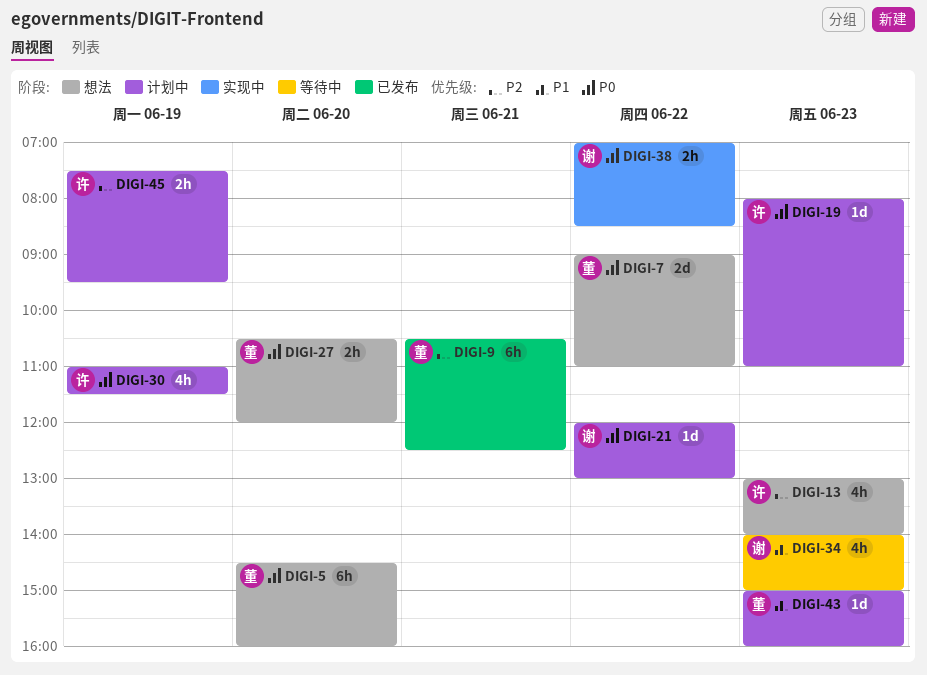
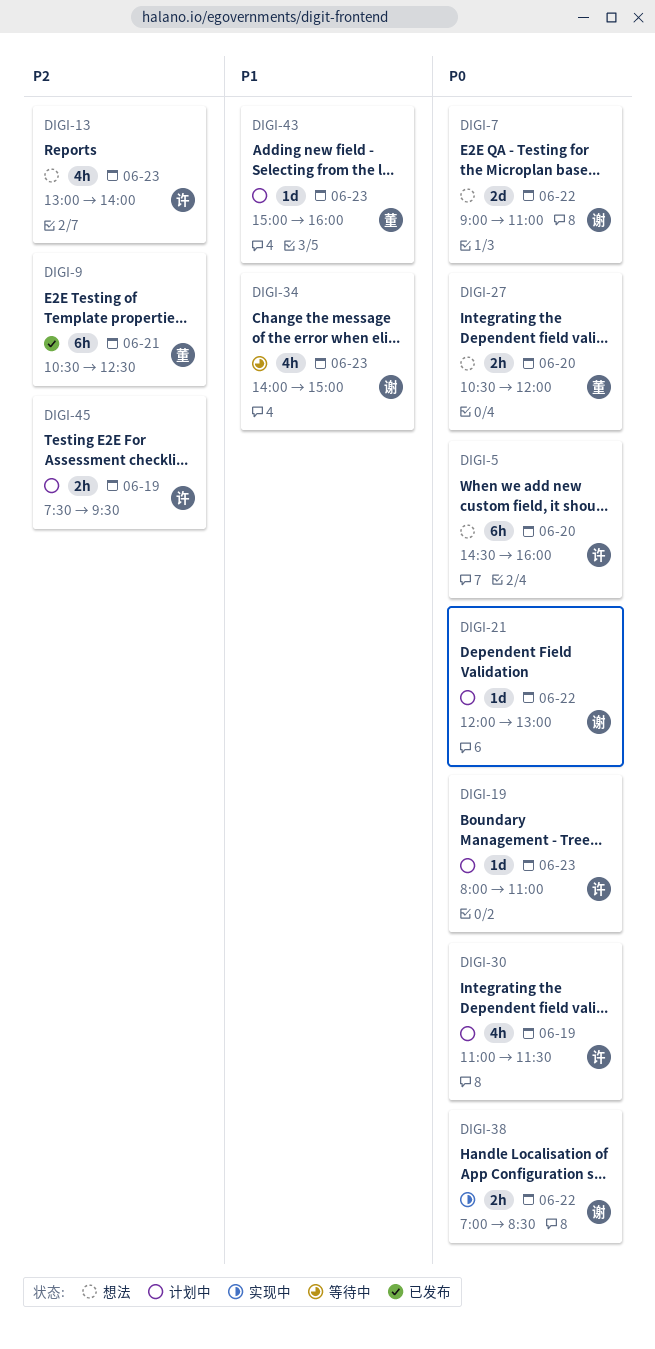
DIGI-5, owner: 董 -> 许
DIGI-7, owner: 董 -> 谢

